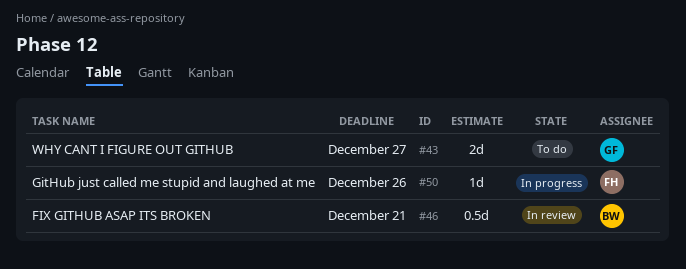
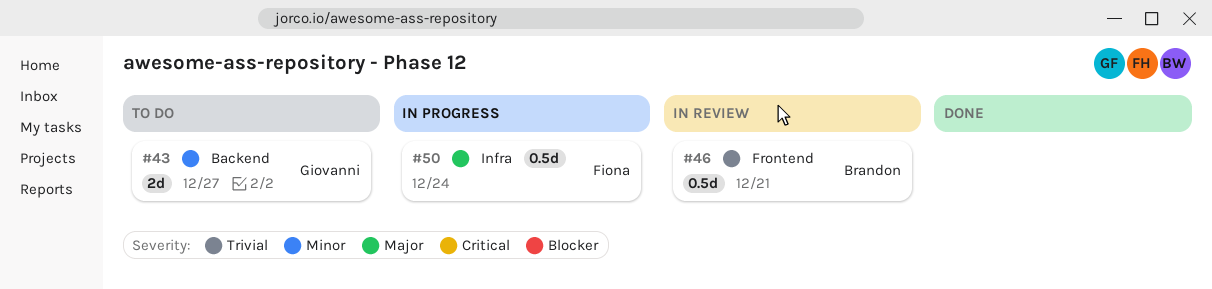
#50, estimate: 1d -> 0.5d
#50, due: Dec 26 -> Dec 24

